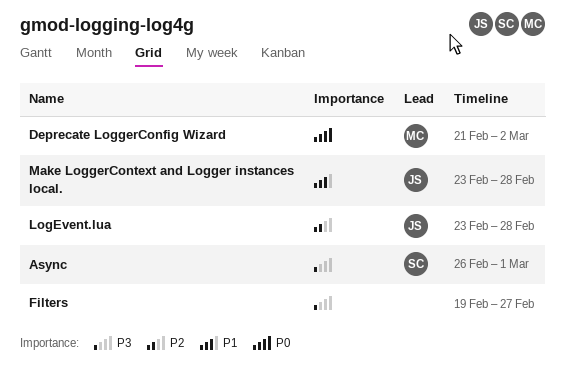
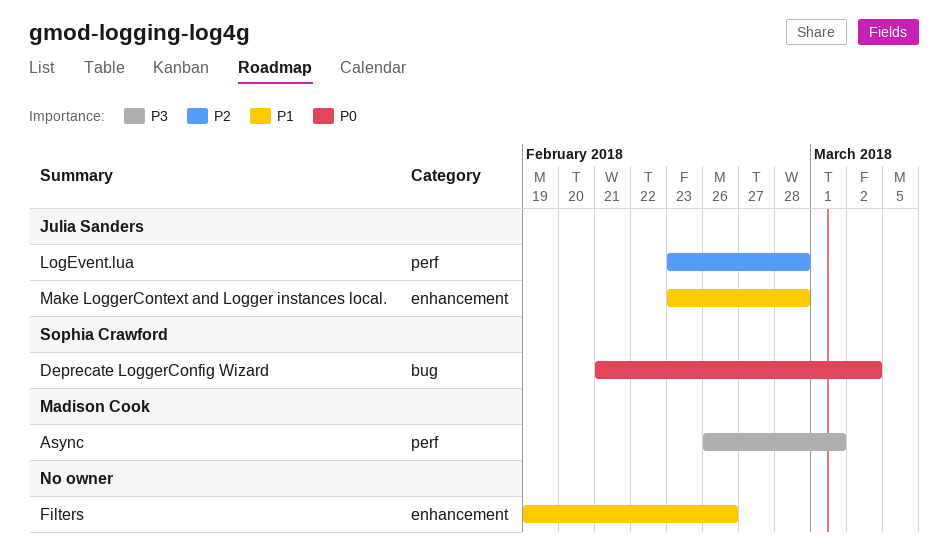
Async, owner: Sophia Crawford -> Madison Cook
Deprecate LoggerConfig Wizard, owner: Madison Cook -> Sophia Crawford
Filters, priority: P3 -> P1
Filters, due: Feb 27 -> Feb 26

